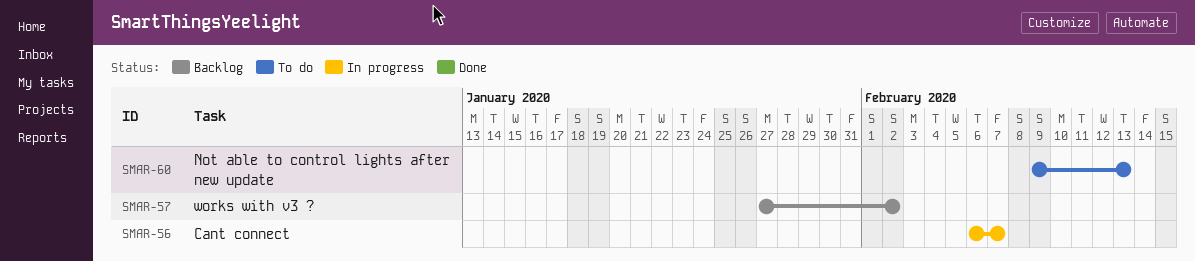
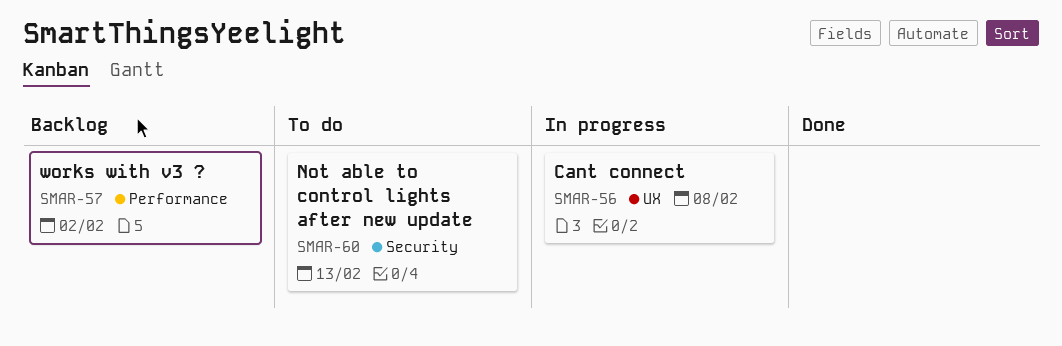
SMAR-56, due: Feb 7 -> Feb 8

